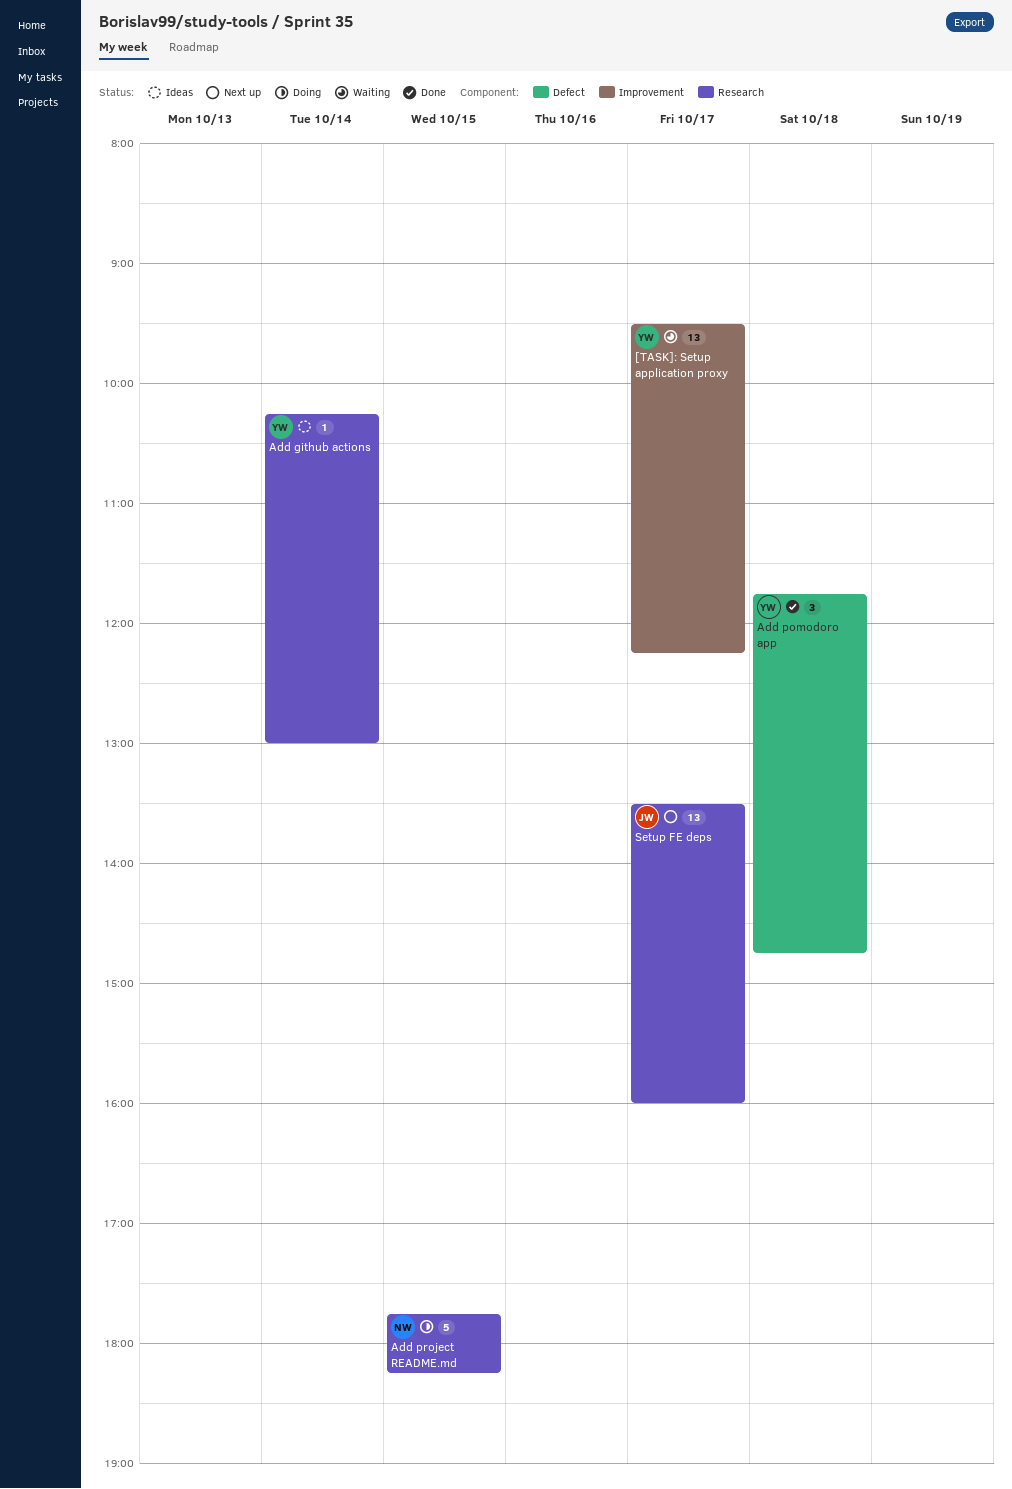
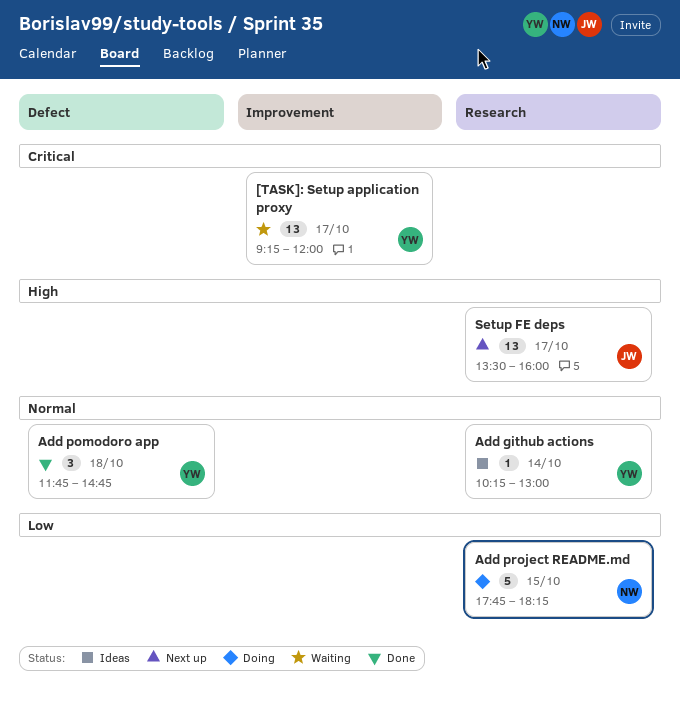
[TASK]: Setup application proxy, begins: 09:30 -> 09:15
[TASK]: Setup application proxy, ends: 12:15 -> 12:00

